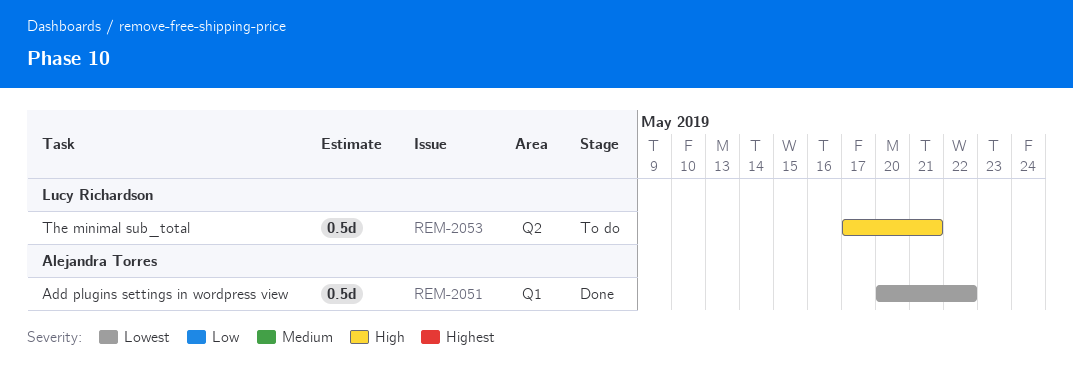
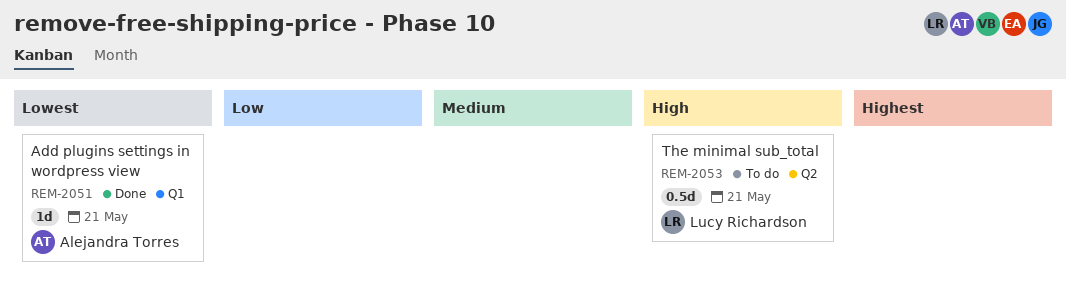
REM-2051, estimate: 0.5d -> 1d
REM-2051, due: May 22 -> May 21

